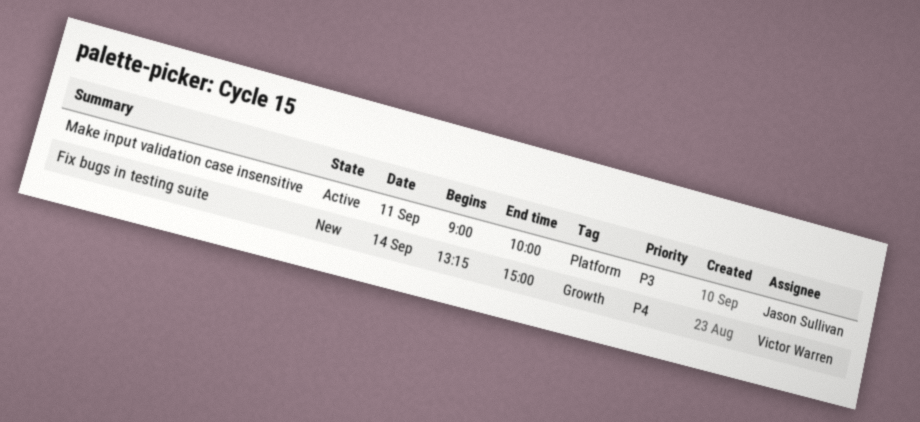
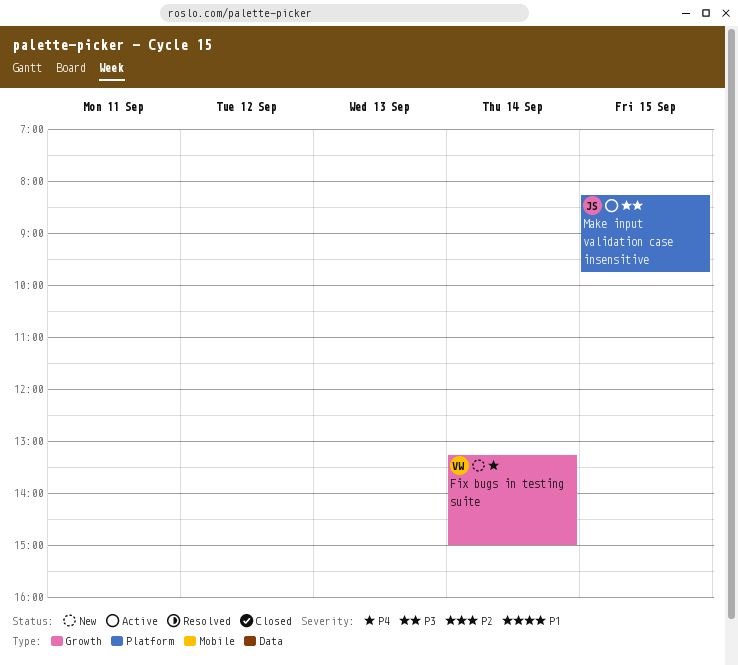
Make input validation case insensitive, day: Sep 11 -> Sep 15
Make input validation case insensitive, begins: 09:00 -> 08:15
Make input validation case insensitive, ends: 10:00 -> 09:45

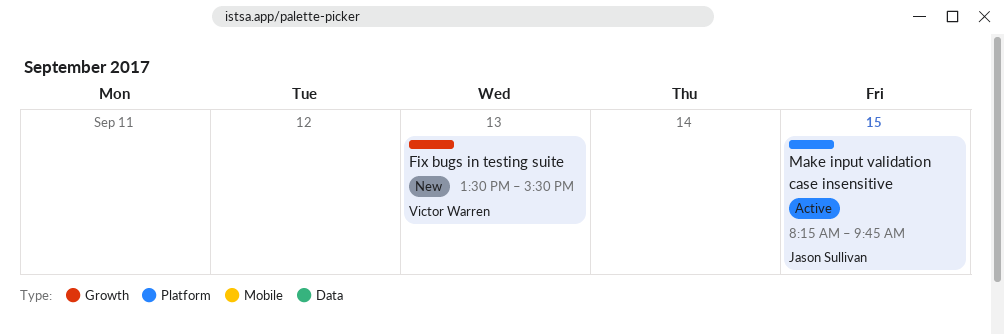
Fix bugs in testing suite, day: Sep 14 -> Sep 13
Fix bugs in testing suite, begins: 13:15 -> 13:30
Fix bugs in testing suite, ends: 15:00 -> 15:30

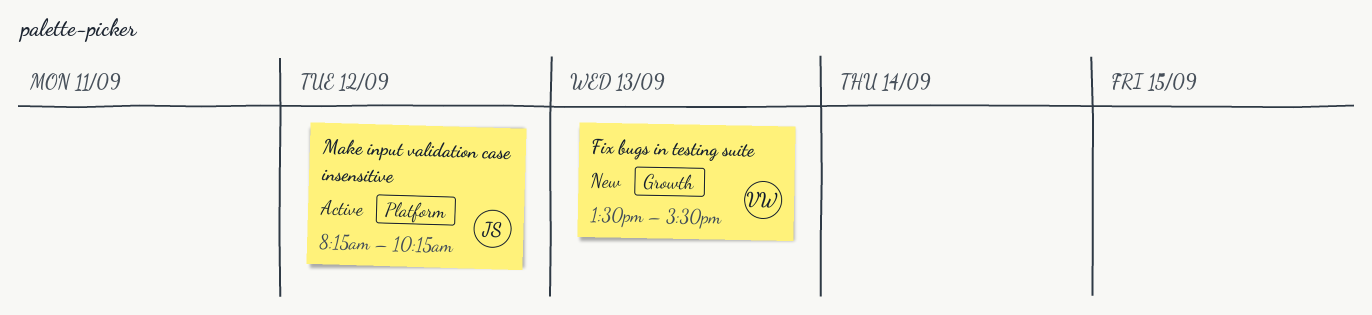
Make input validation case insensitive, day: Sep 15 -> Sep 12
Make input validation case insensitive, ends: 09:45 -> 10:15

